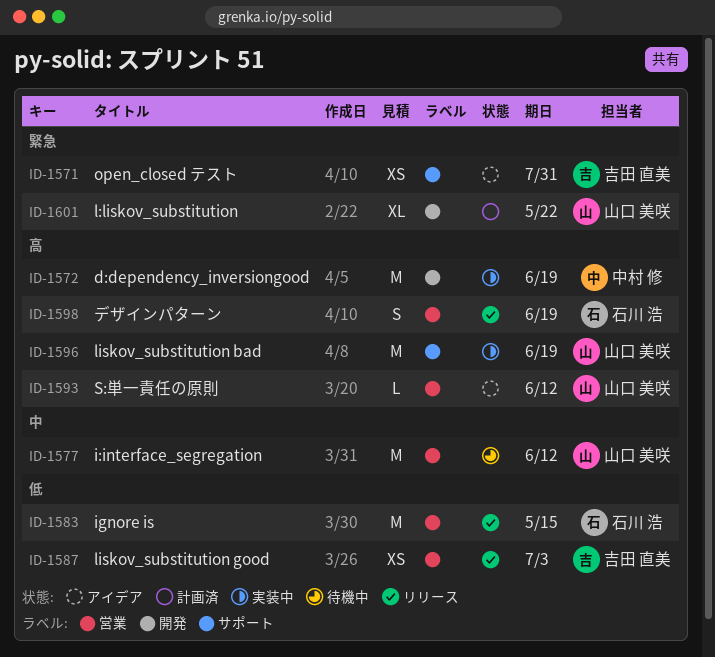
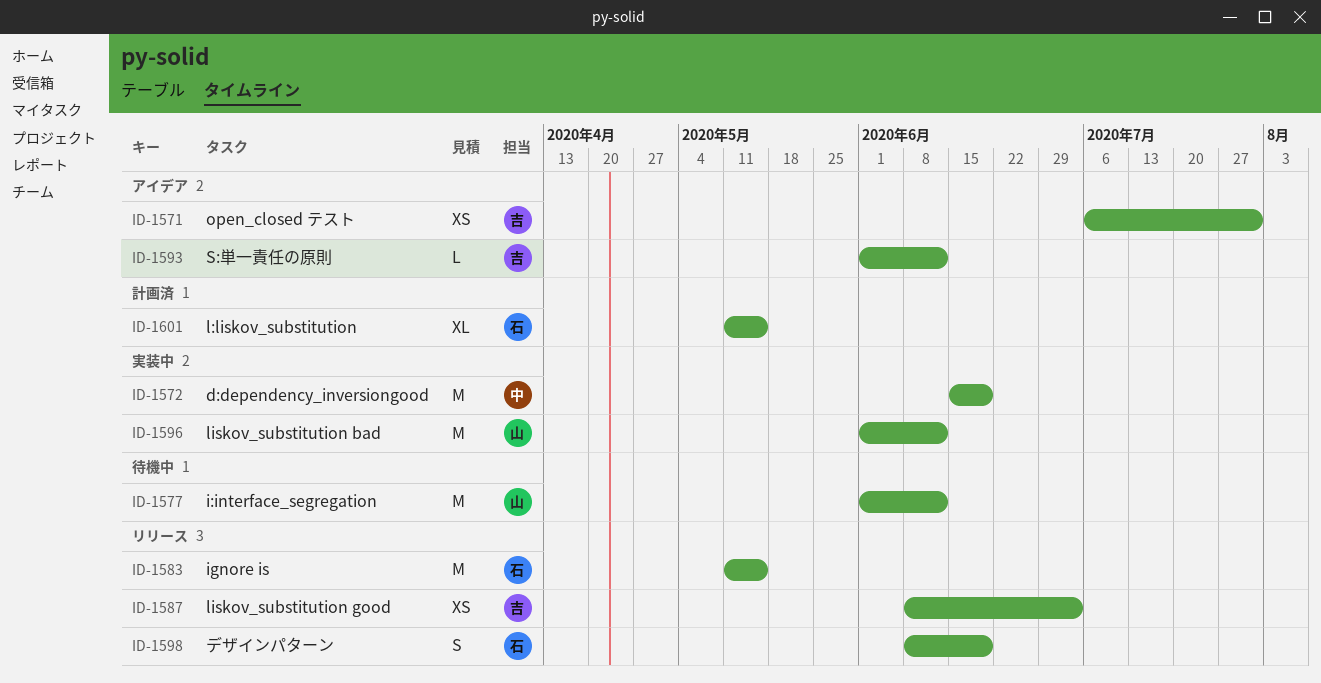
ID-1593, owner: 山口 美咲 -> 吉田 直美
ID-1596, due: Jun 19 -> Jun 12
ID-1601, owner: 山口 美咲 -> 石川 浩
ID-1601, due: May 22 -> May 15

